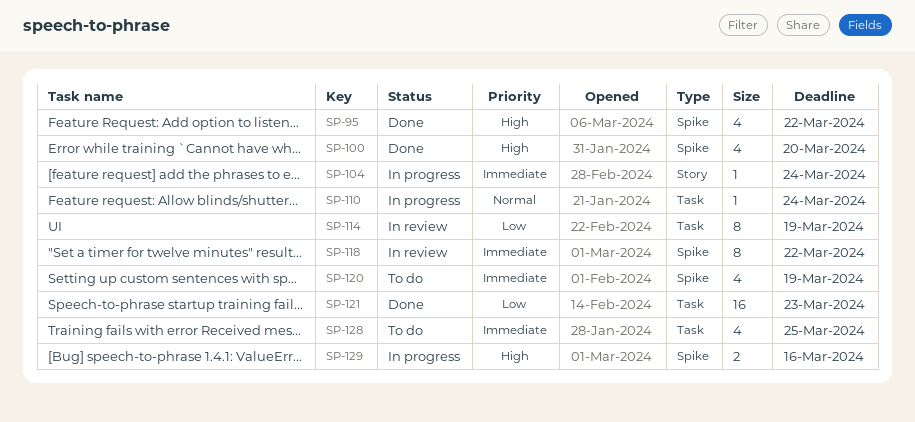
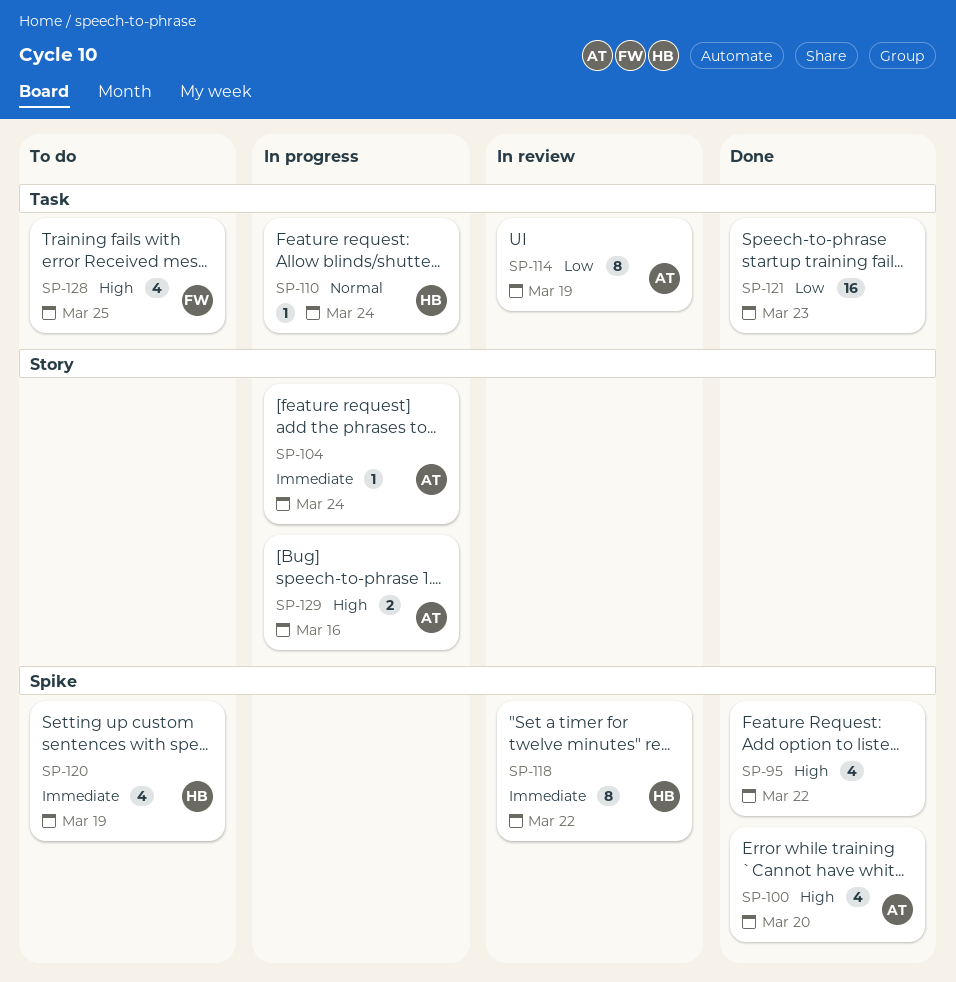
SP-128, priority: Immediate -> High
SP-129, label: Spike -> Story

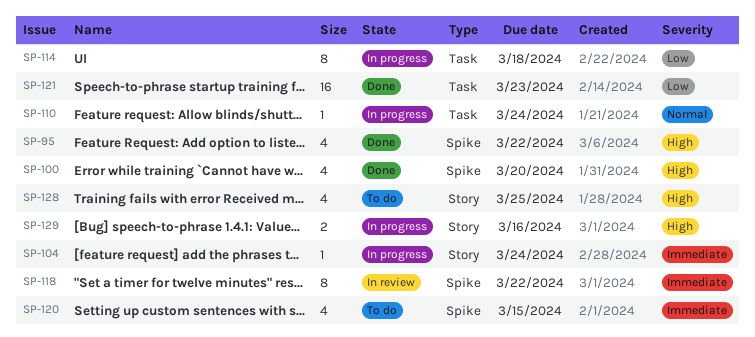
SP-114, status: In review -> In progress
SP-114, due: Mar 19 -> Mar 18
SP-120, due: Mar 19 -> Mar 15
SP-128, label: Task -> Story

